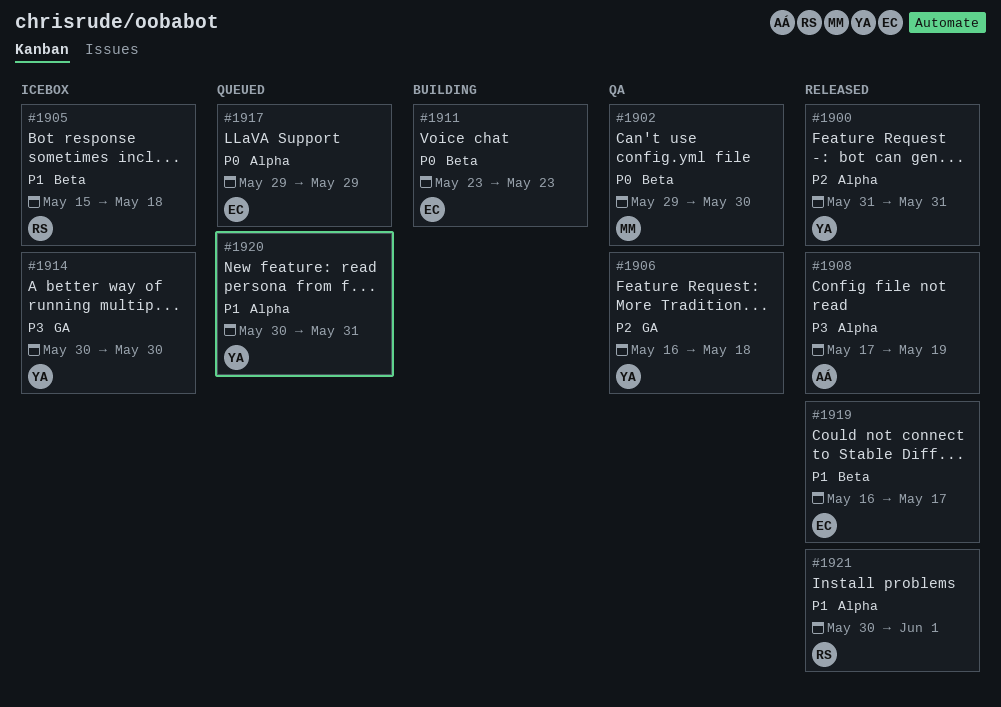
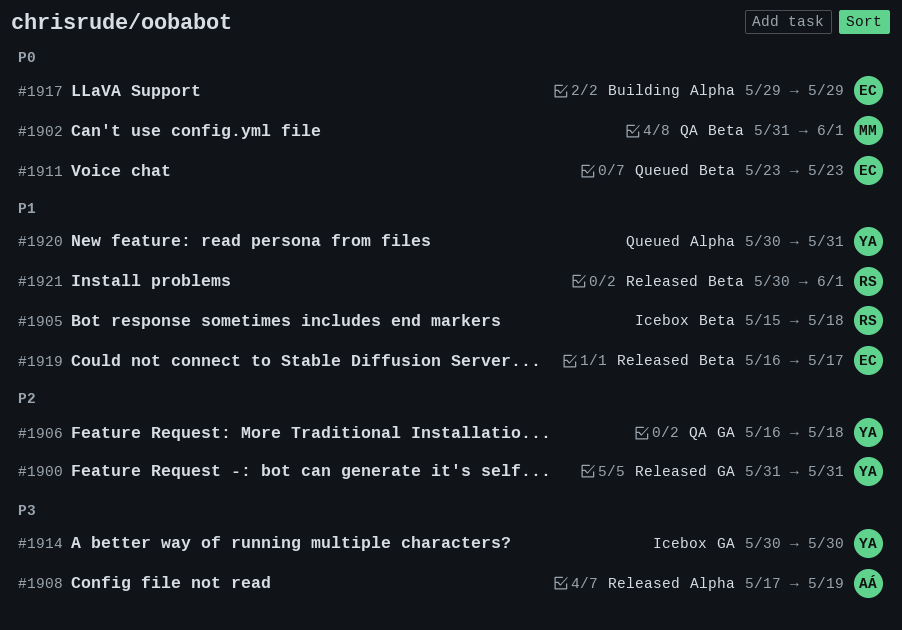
#1900, label: Alpha -> GA
#1902, start: May 29 -> May 31
#1902, due: May 30 -> Jun 1
#1911, status: Building -> Queued
#1917, status: Queued -> Building
#1921, label: Alpha -> Beta

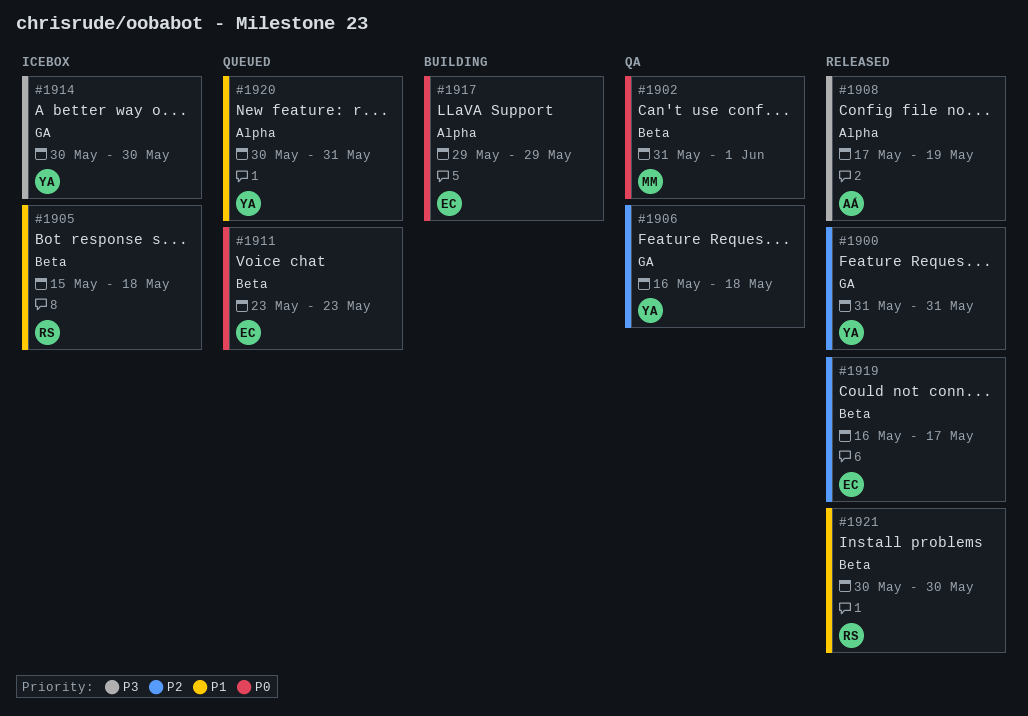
#1919, priority: P1 -> P2
#1921, due: Jun 1 -> May 30

